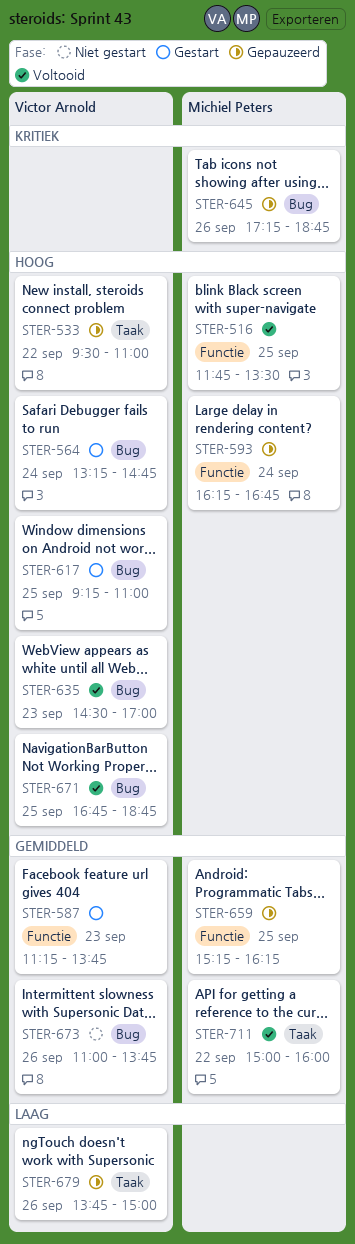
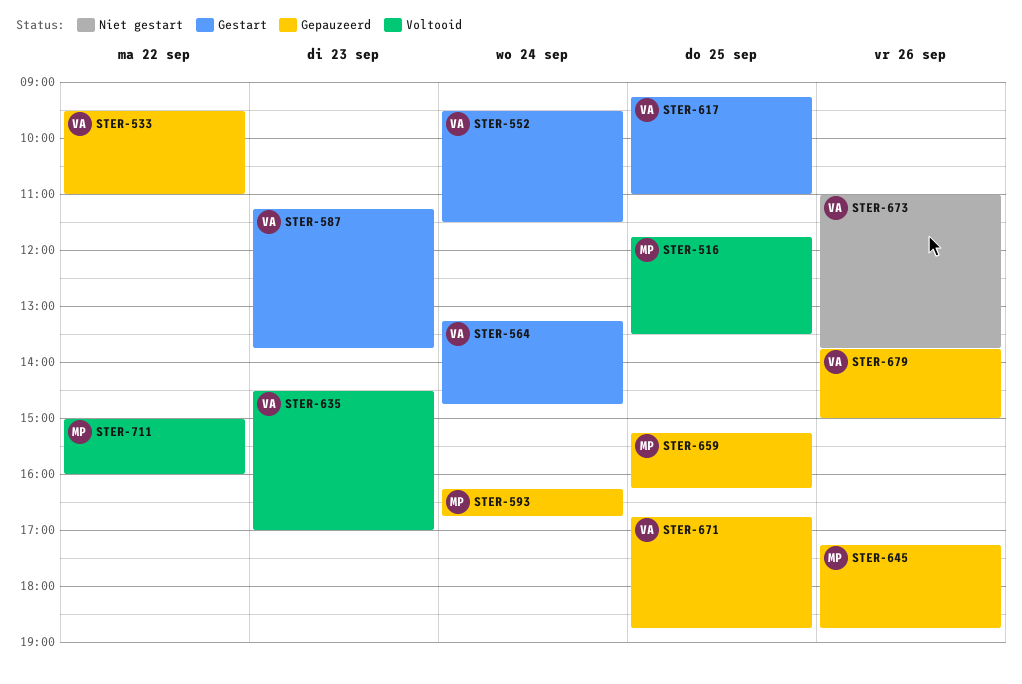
STER-552: none -> present
STER-671, status: Voltooid -> Gepauzeerd

